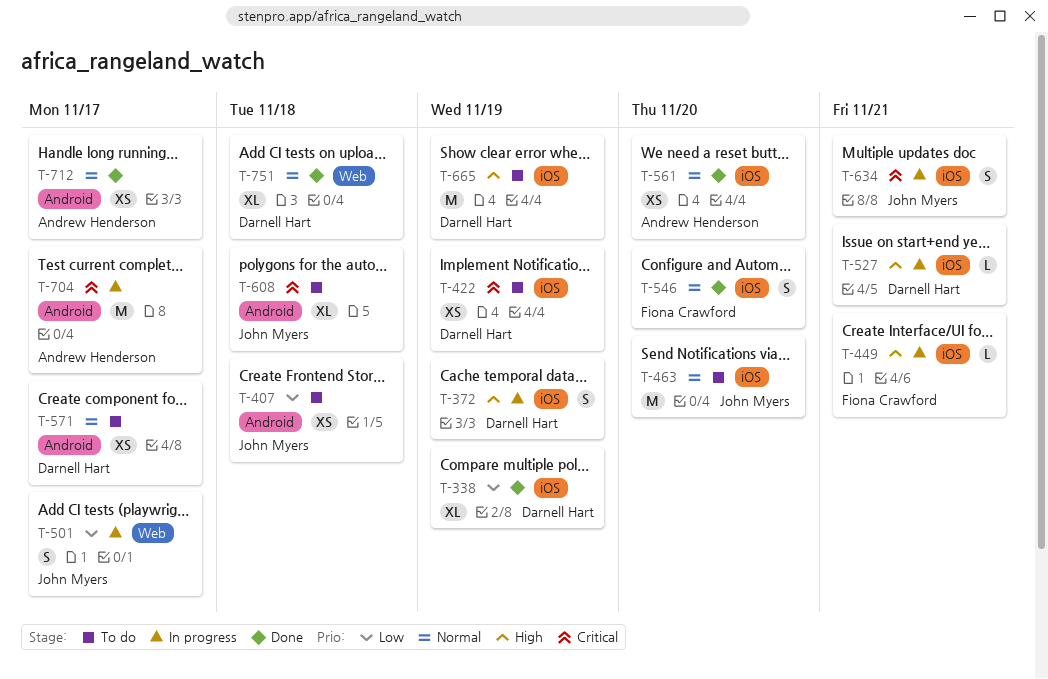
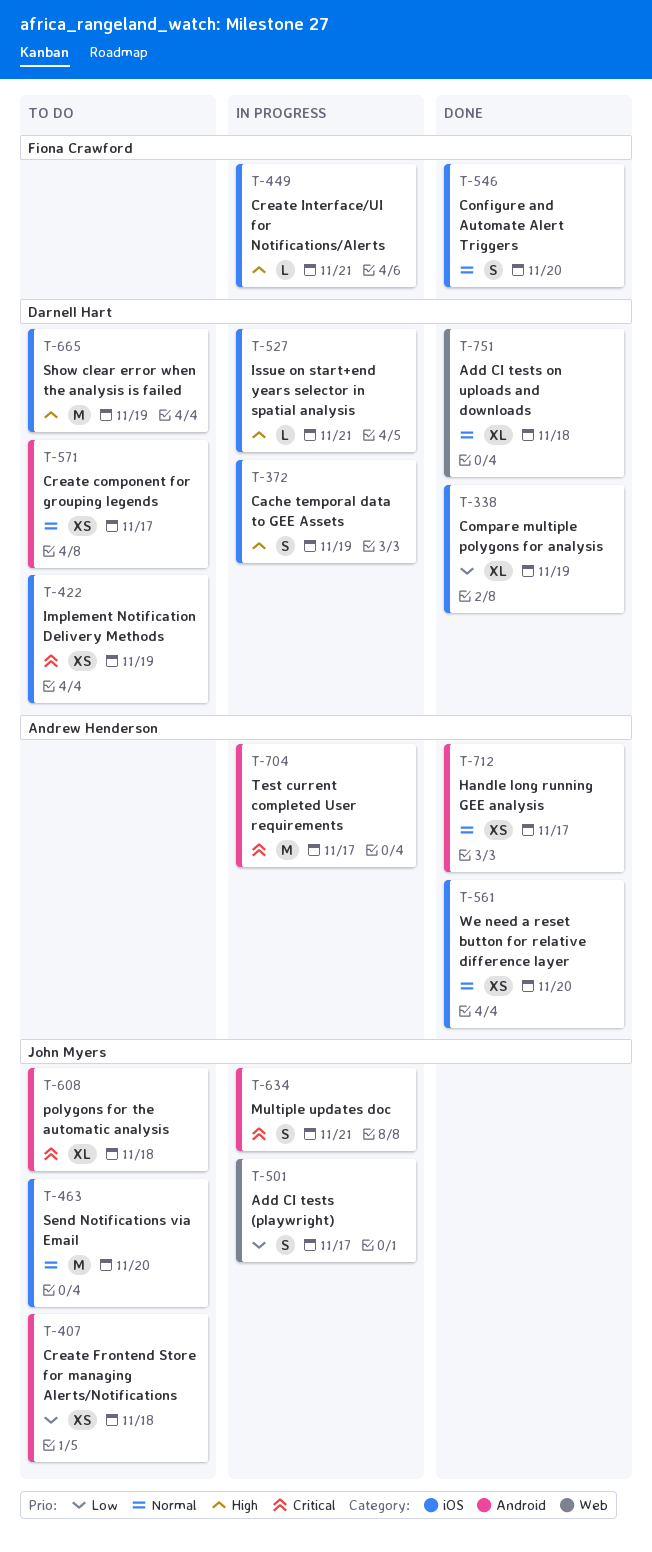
T-634, label: iOS -> Android

